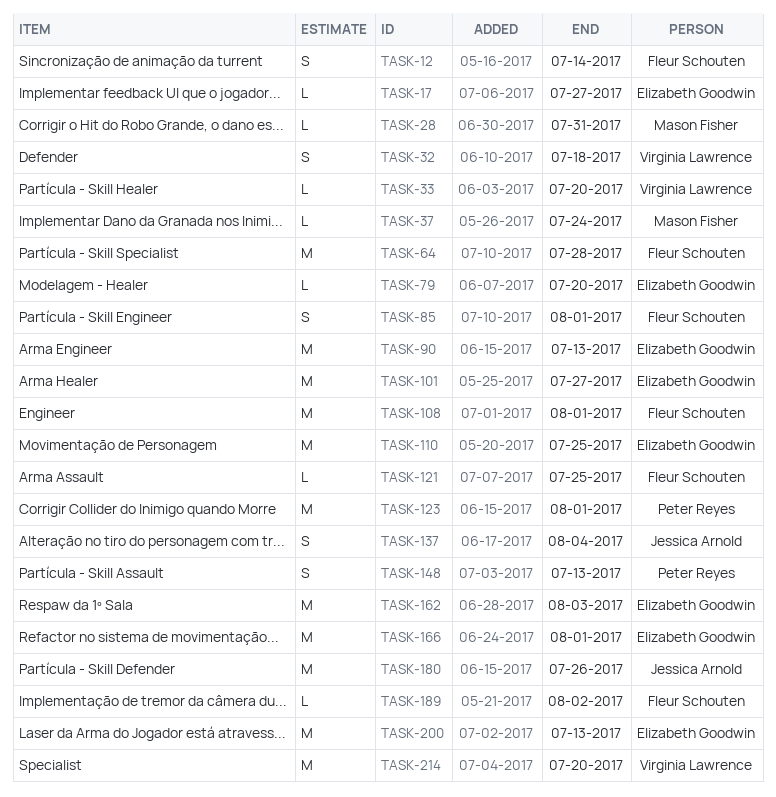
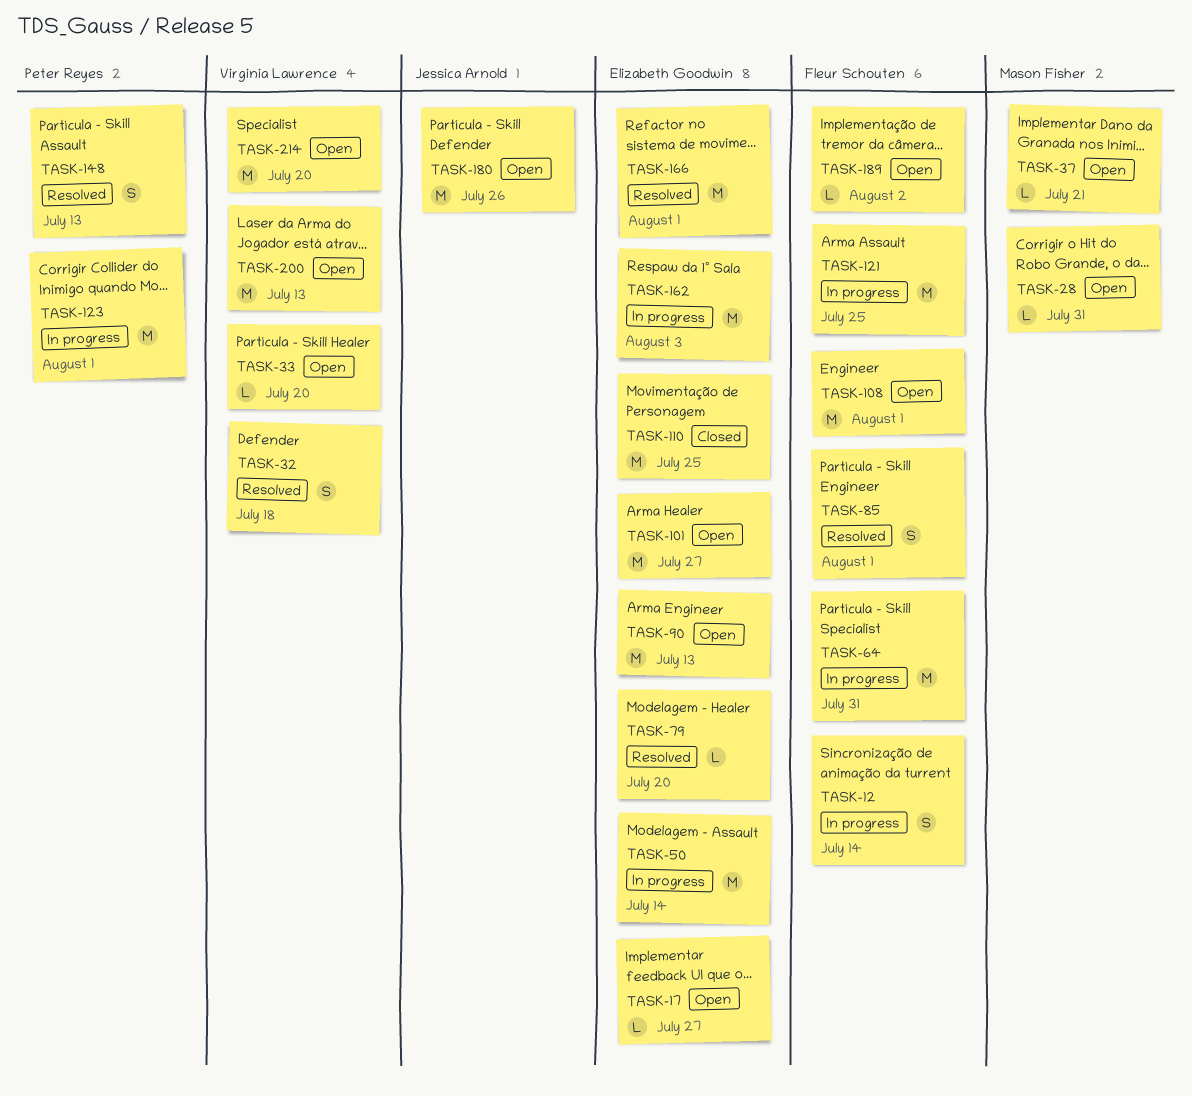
TASK-37, due: Jul 24 -> Jul 21
TASK-50: none -> present
TASK-64, due: Jul 28 -> Jul 31
TASK-121, estimate: L -> M
TASK-137: present -> none
TASK-200, owner: Elizabeth Goodwin -> Virginia Lawrence

